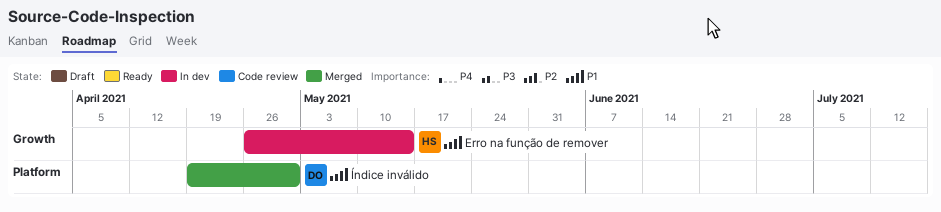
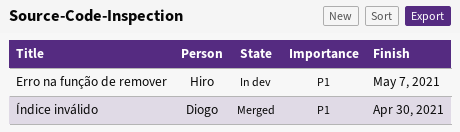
Erro na função de remover, due: May 14 -> May 7

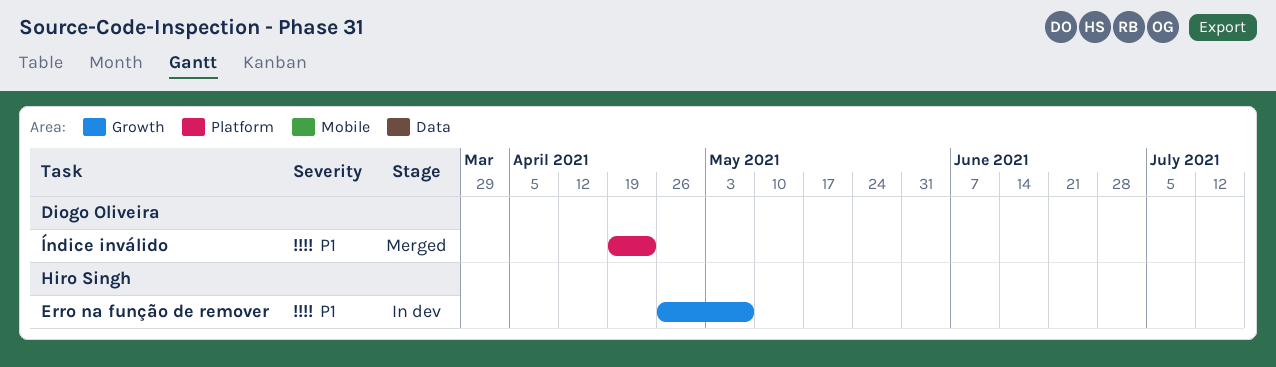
Índice inválido, due: Apr 30 -> Apr 23

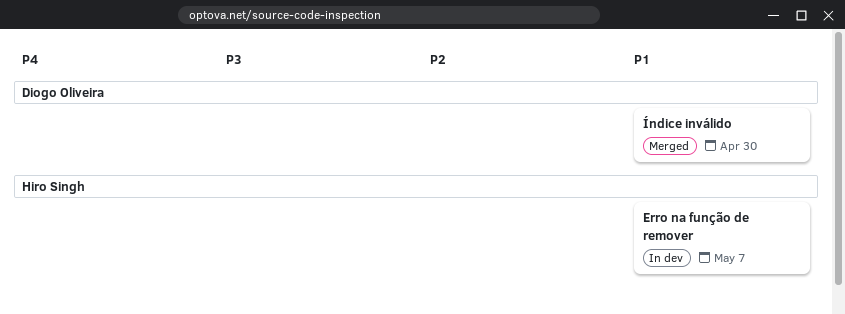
Índice inválido, due: Apr 23 -> Apr 30

